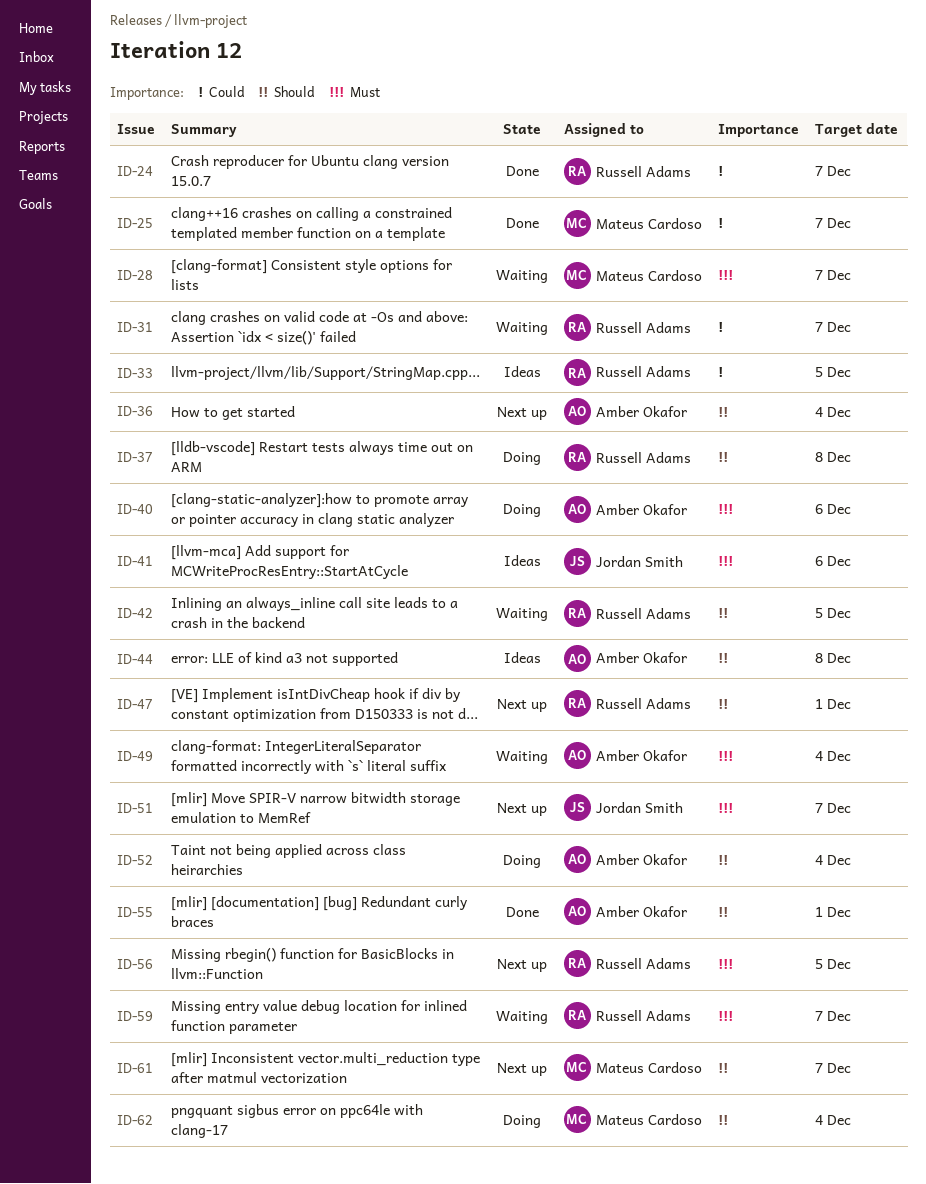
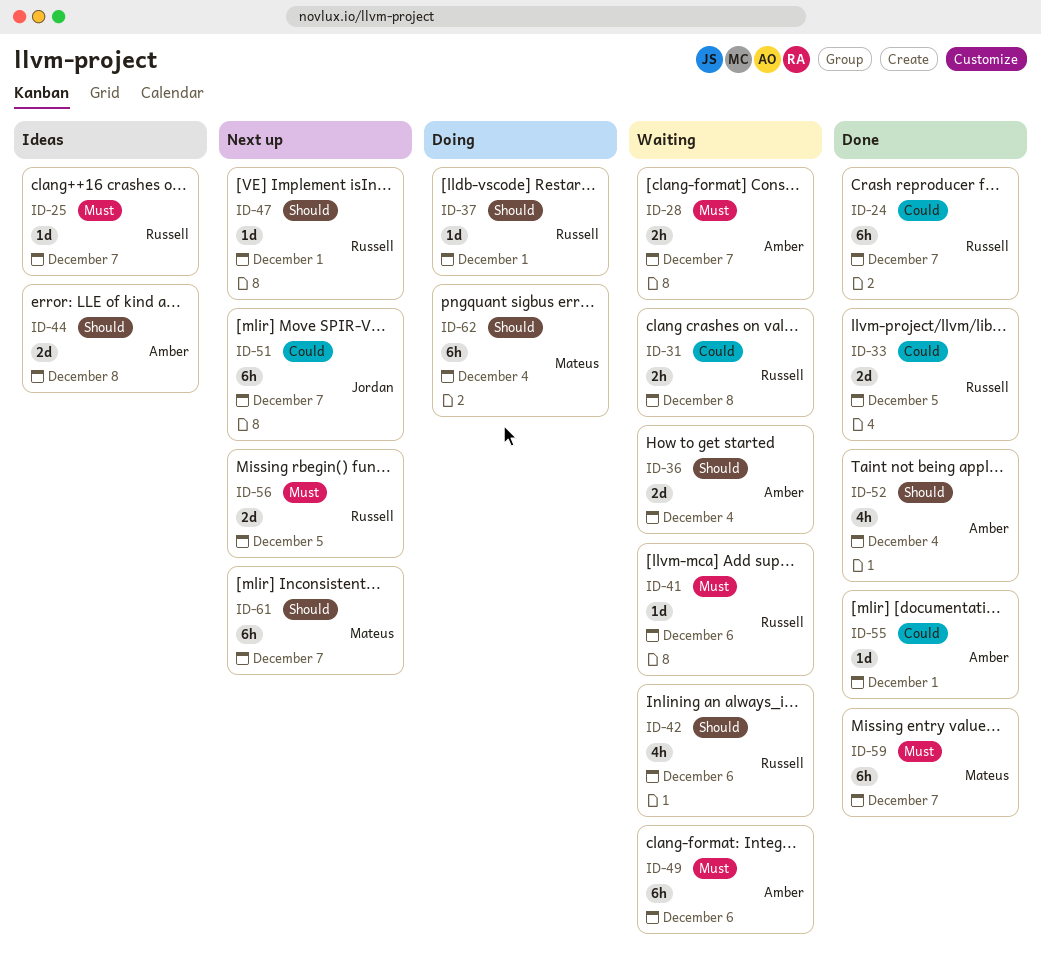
ID-25, status: Done -> Ideas
ID-25, owner: Mateus Cardoso -> Russell Adams
ID-25, priority: Could -> Must
ID-28, owner: Mateus Cardoso -> Amber Okafor
ID-31, due: Dec 7 -> Dec 8
ID-33, status: Ideas -> Done
ID-36, status: Next up -> Waiting
ID-37, due: Dec 8 -> Dec 1
ID-40: present -> none
ID-41, status: Ideas -> Waiting
ID-41, owner: Jordan Smith -> Russell Adams
ID-42, due: Dec 5 -> Dec 6
ID-49, due: Dec 4 -> Dec 6
ID-51, priority: Must -> Could
ID-52, status: Doing -> Done
ID-55, priority: Should -> Could
ID-59, status: Waiting -> Done
ID-59, owner: Russell Adams -> Mateus Cardoso

